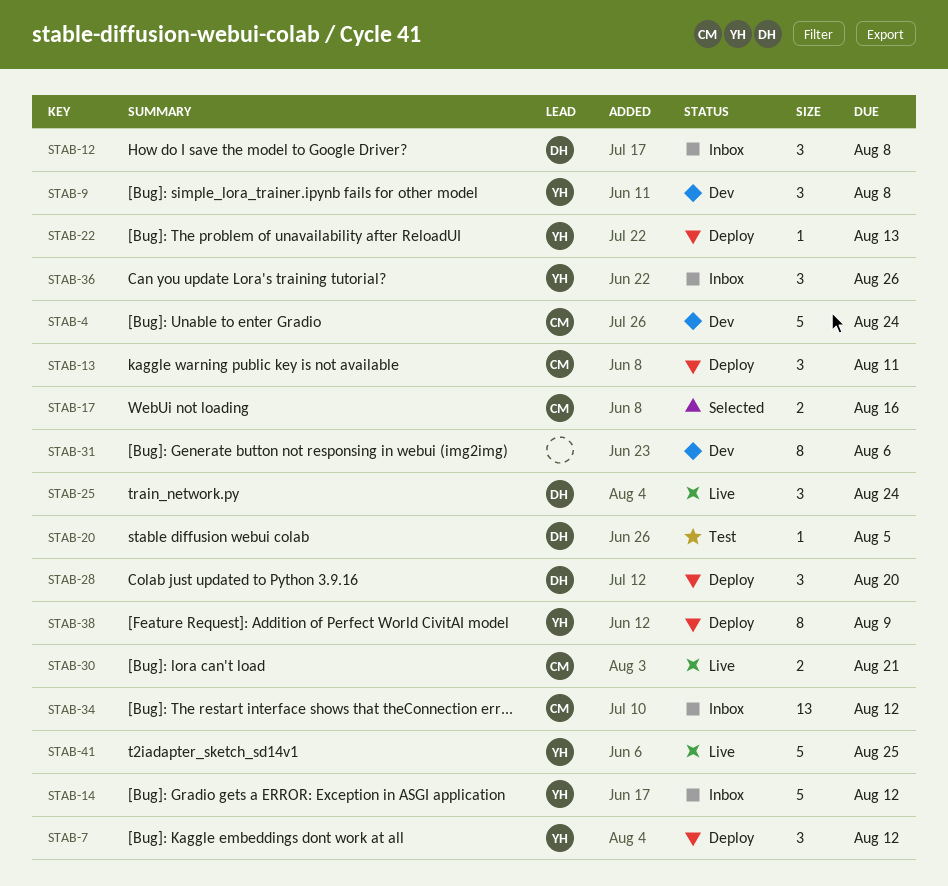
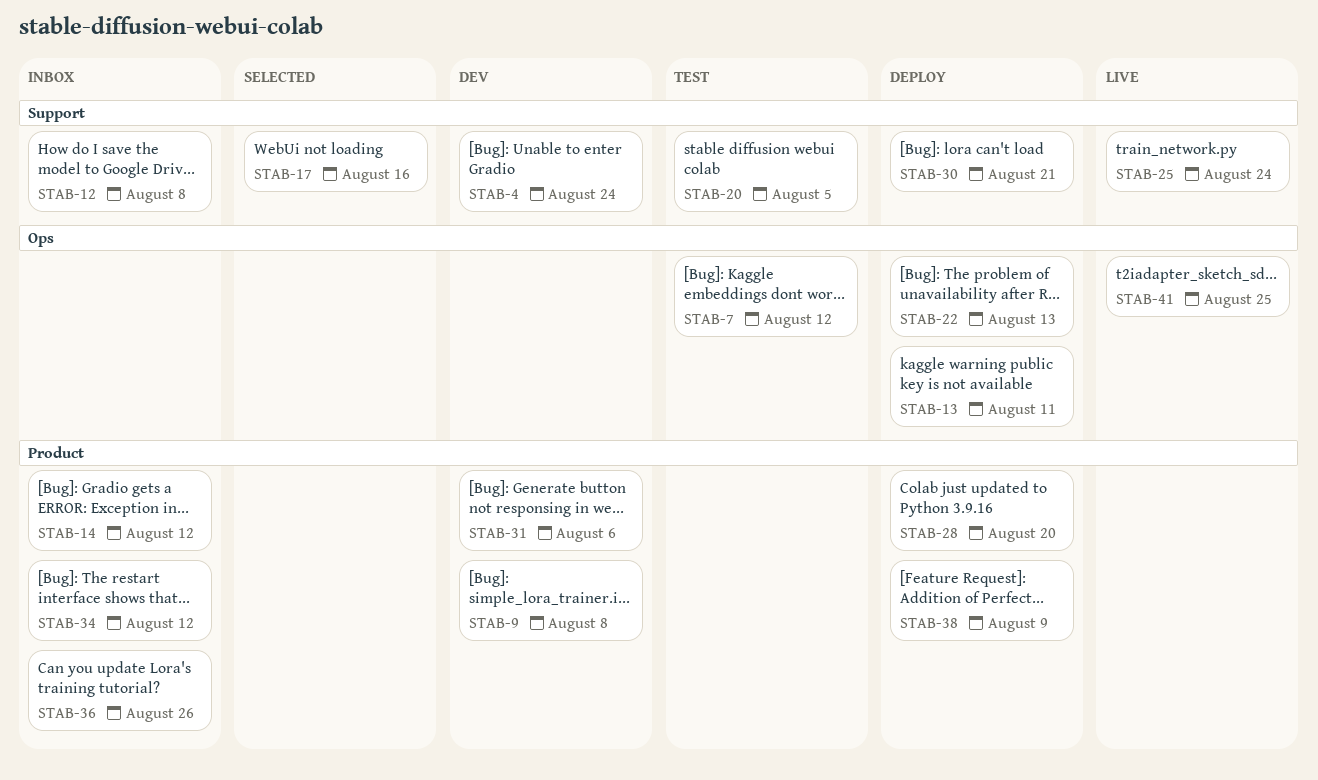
STAB-7, status: Deploy -> Test
STAB-30, status: Live -> Deploy

